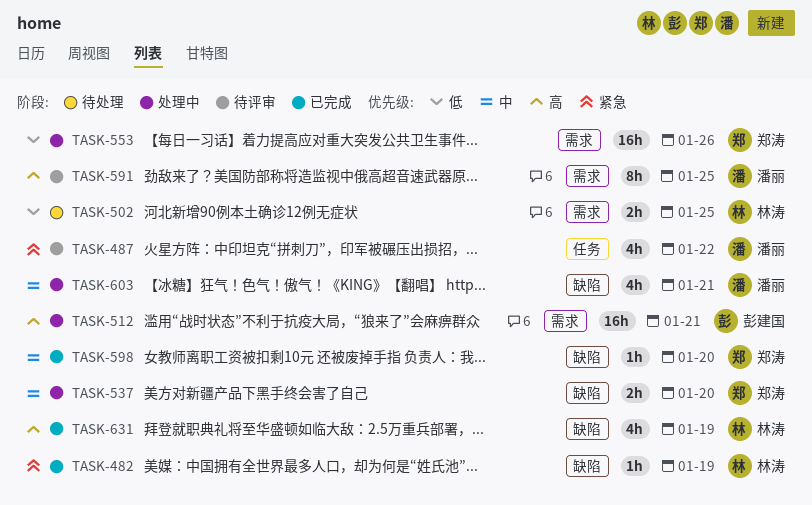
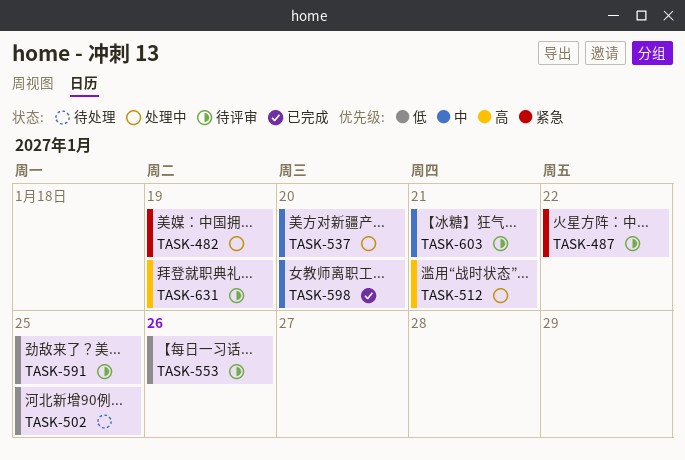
TASK-482, status: 已完成 -> 处理中
TASK-553, status: 处理中 -> 待评审
TASK-591, priority: 高 -> 低
TASK-603, status: 处理中 -> 待评审
TASK-631, status: 已完成 -> 待评审

